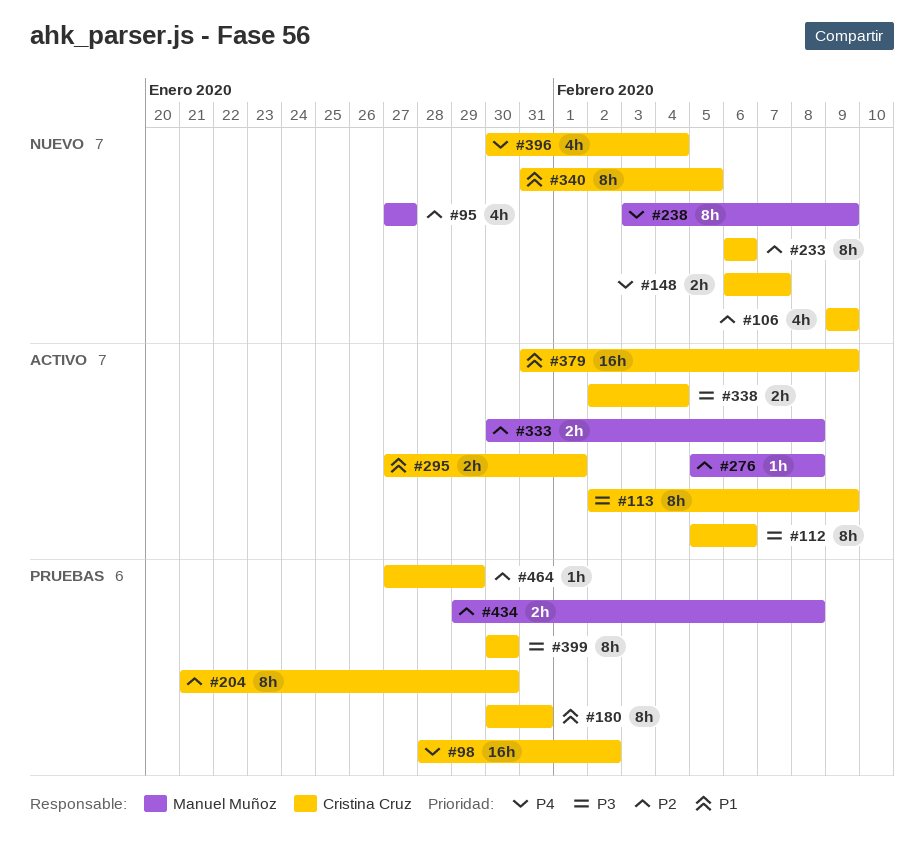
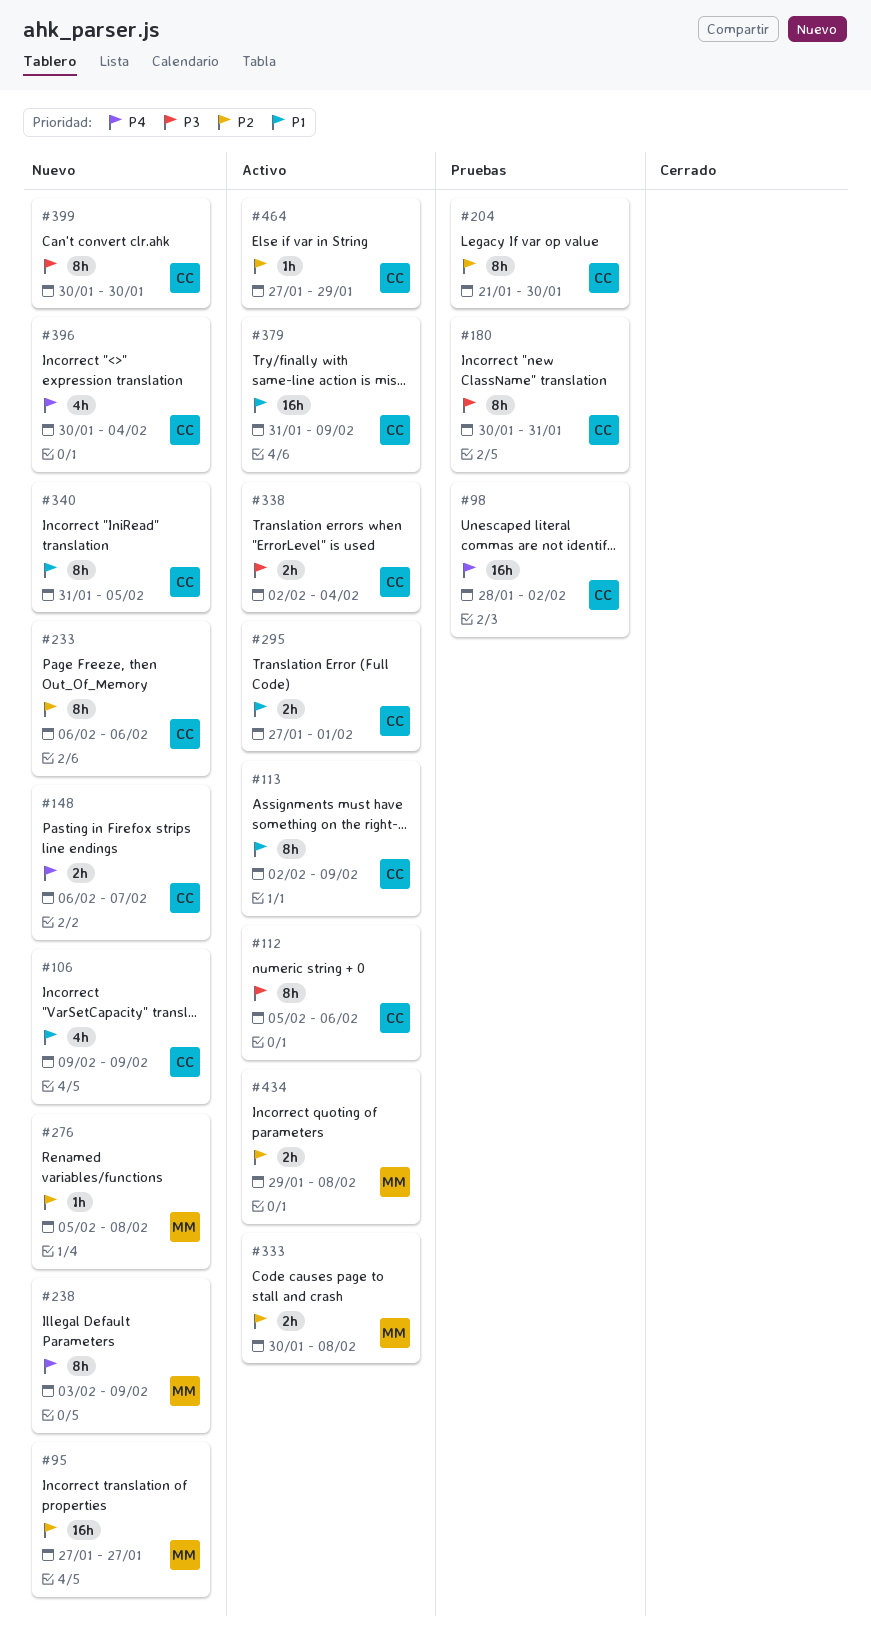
#95, estimate: 4h -> 16h
#106, priority: P2 -> P1
#113, priority: P3 -> P1
#180, priority: P1 -> P3
#276, status: Activo -> Nuevo
#399, status: Pruebas -> Nuevo
#434, status: Pruebas -> Activo
#464, status: Pruebas -> Activo

